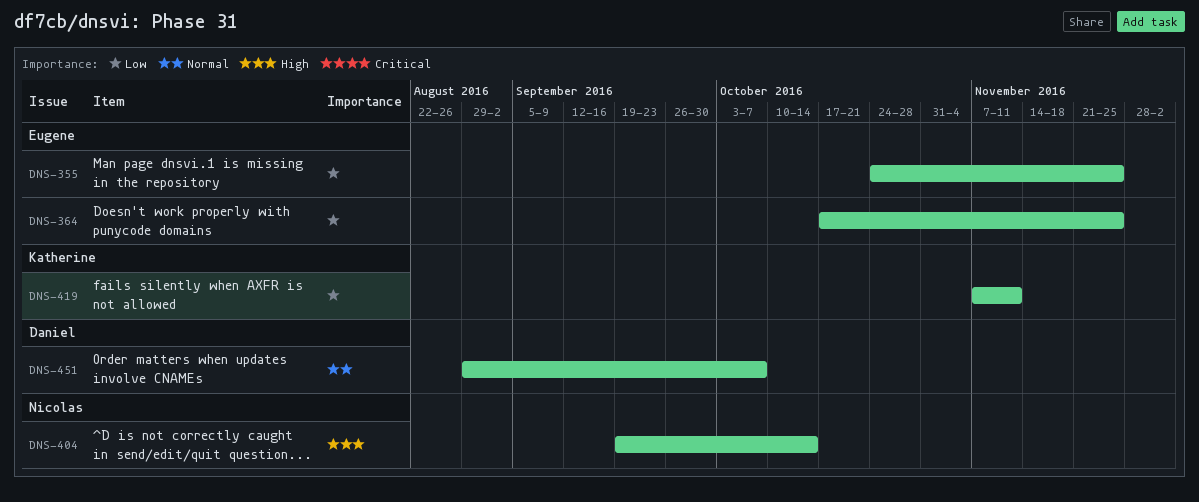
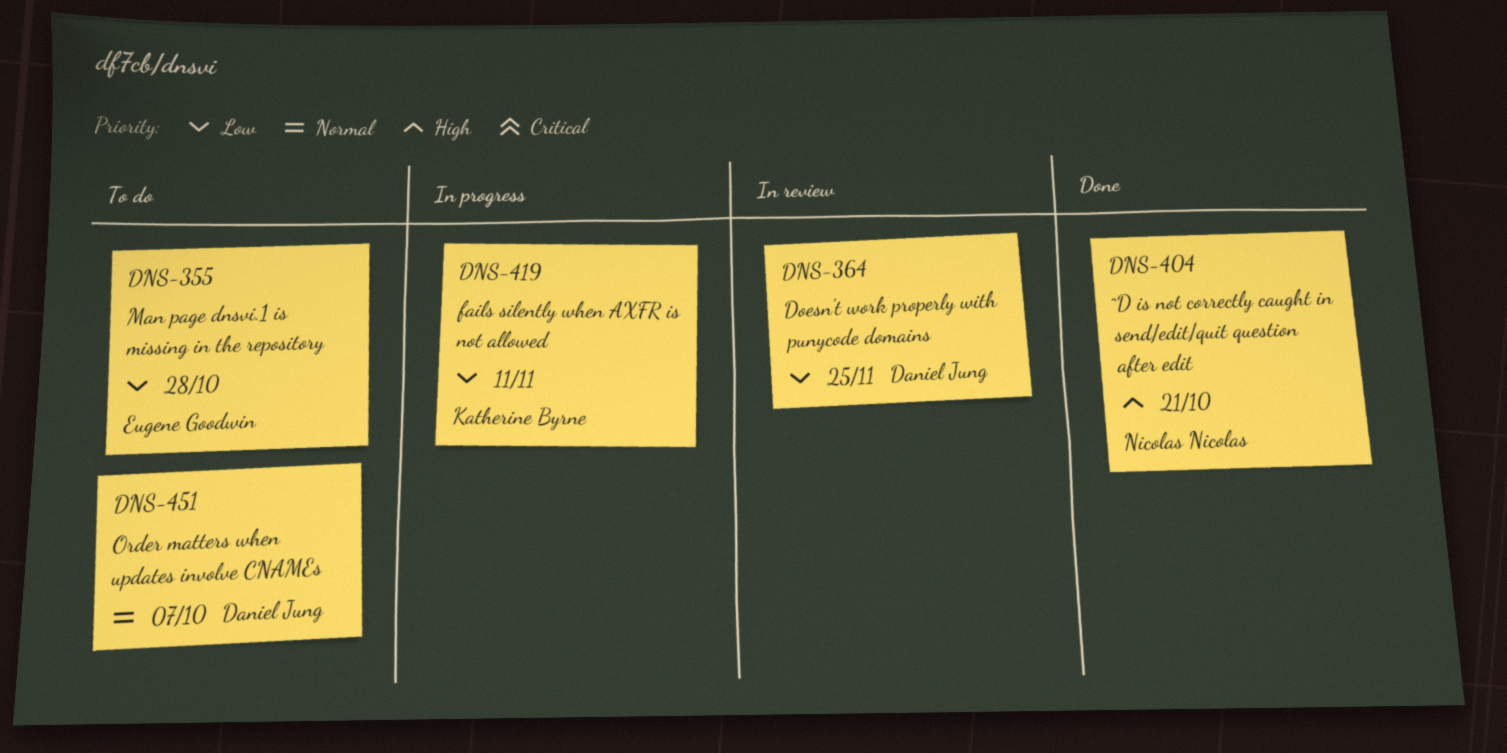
DNS-355, due: Nov 25 -> Oct 28
DNS-364, owner: Eugene Goodwin -> Daniel Jung
DNS-404, due: Oct 14 -> Oct 21

